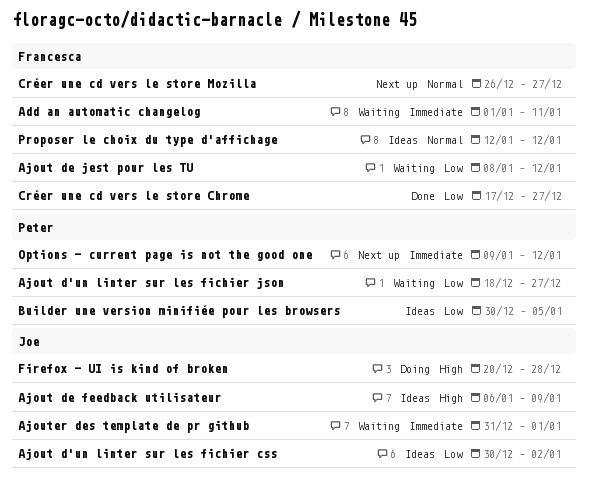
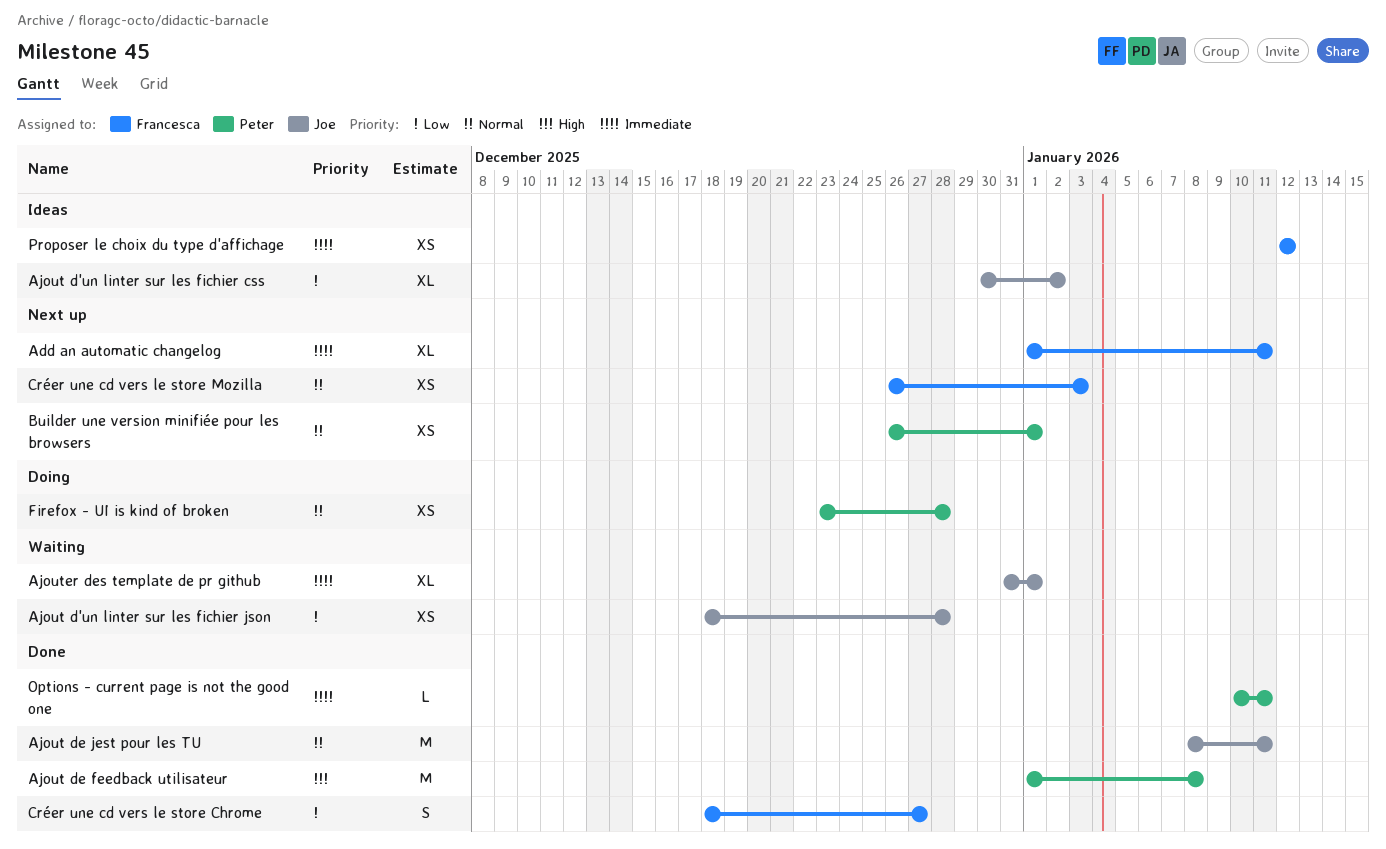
Add an automatic changelog, status: Waiting -> Next up
Ajout d'un linter sur les fichier json, owner: Peter -> Joe
Ajout d'un linter sur les fichier json, due: Dec 27 -> Dec 28
Ajout de feedback utilisateur, status: Ideas -> Done
Ajout de feedback utilisateur, owner: Joe -> Peter
Ajout de feedback utilisateur, start: Jan 6 -> Jan 1
Ajout de feedback utilisateur, due: Jan 9 -> Jan 8
Ajout de jest pour les TU, status: Waiting -> Done
Ajout de jest pour les TU, owner: Francesca -> Joe
Ajout de jest pour les TU, priority: Low -> Normal
Ajout de jest pour les TU, due: Jan 12 -> Jan 11
Builder une version minifiée pour les browsers, status: Ideas -> Next up
Builder une version minifiée pour les browsers, priority: Low -> Normal
Builder une version minifiée pour les browsers, start: Dec 30 -> Dec 26
Builder une version minifiée pour les browsers, due: Jan 5 -> Jan 1
Créer une cd vers le store Chrome, start: Dec 17 -> Dec 18
Créer une cd vers le store Mozilla, due: Dec 27 -> Jan 3
Firefox - UI is kind of broken, owner: Joe -> Peter
Firefox - UI is kind of broken, priority: High -> Normal
Firefox - UI is kind of broken, start: Dec 20 -> Dec 23
Options - current page is not the good one, status: Next up -> Done
Options - current page is not the good one, start: Jan 9 -> Jan 10
Options - current page is not the good one, due: Jan 12 -> Jan 11
Proposer le choix du type d'affichage, priority: Normal -> Immediate

